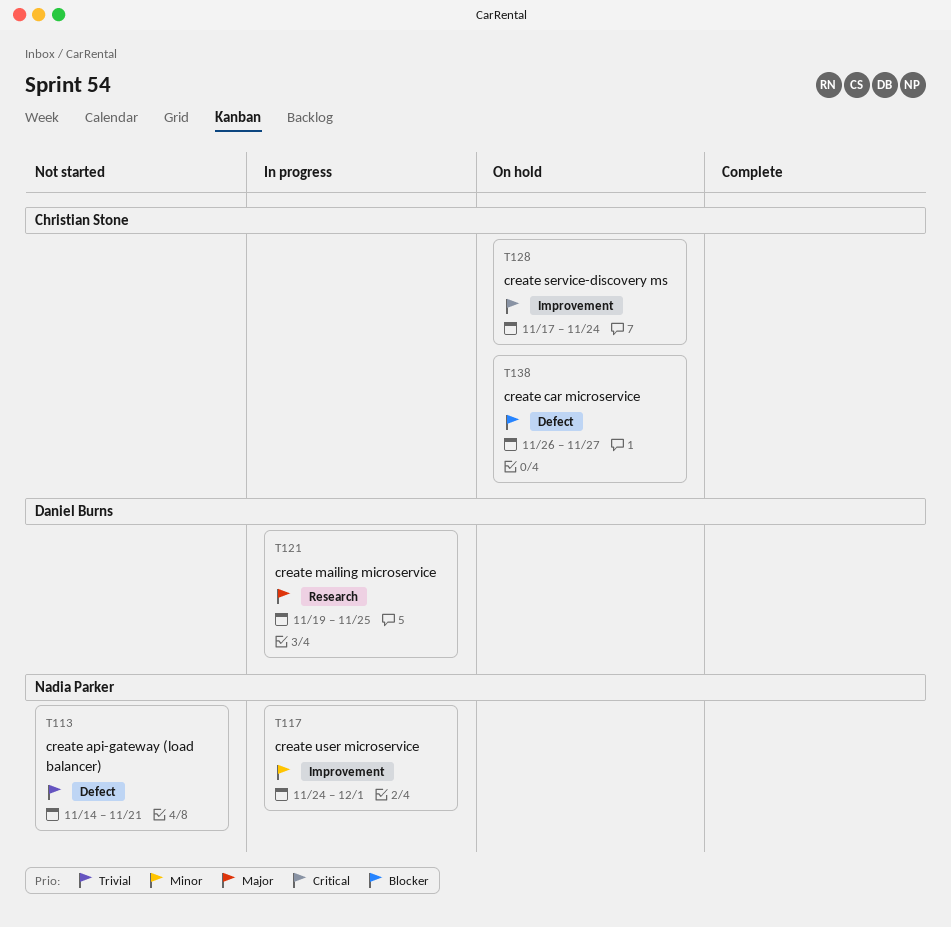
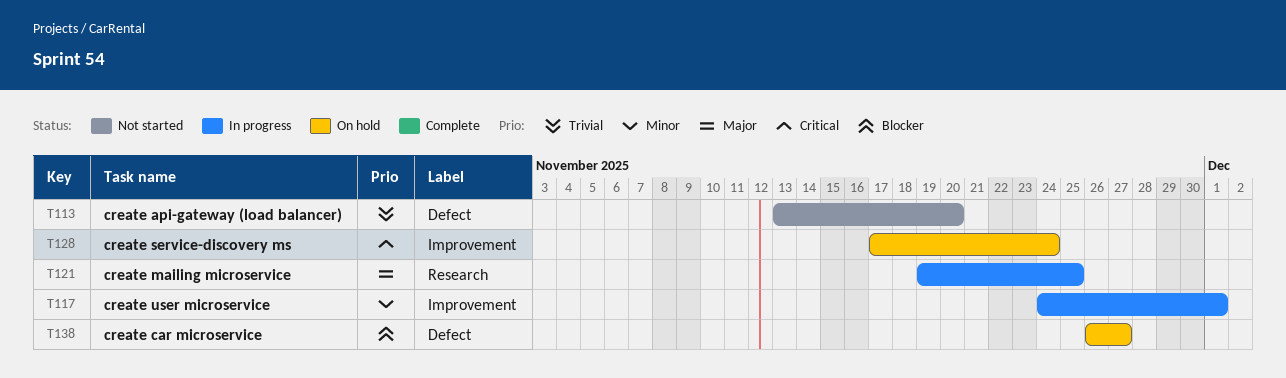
T113, start: Nov 14 -> Nov 13
T113, due: Nov 21 -> Nov 20

